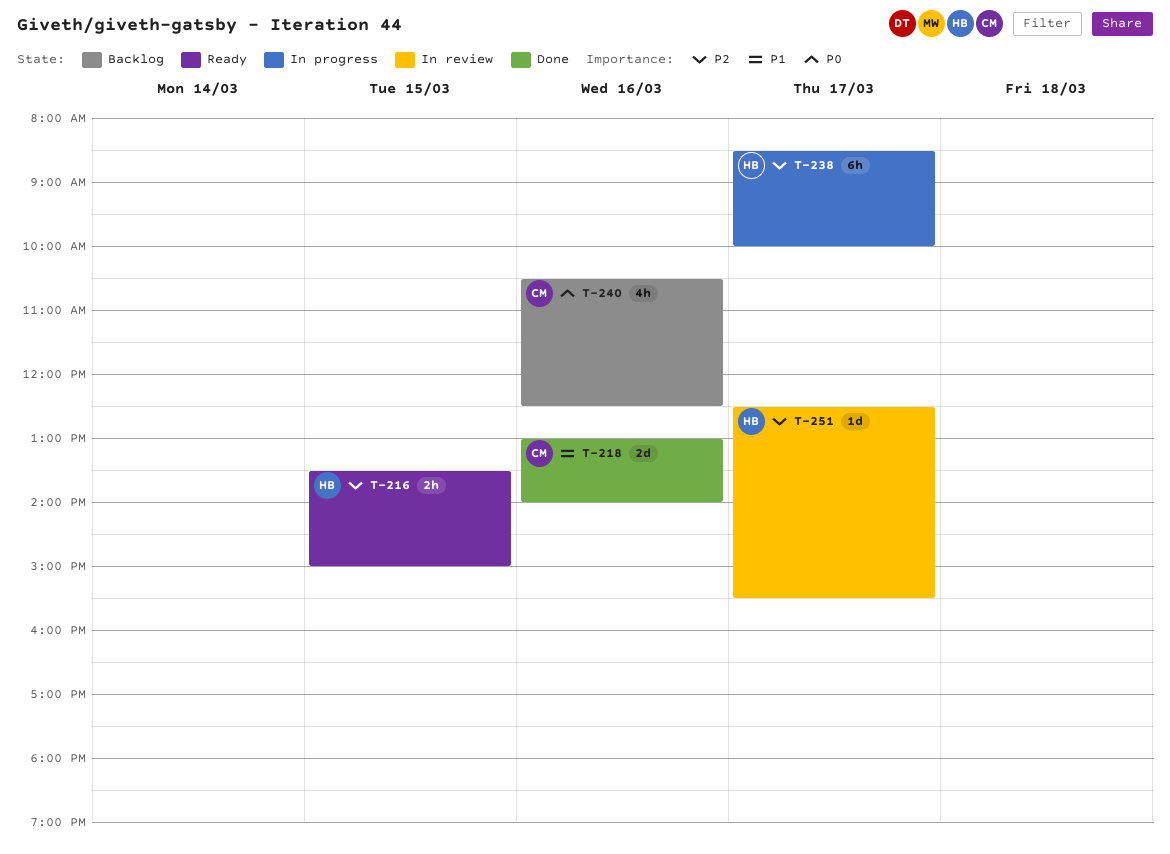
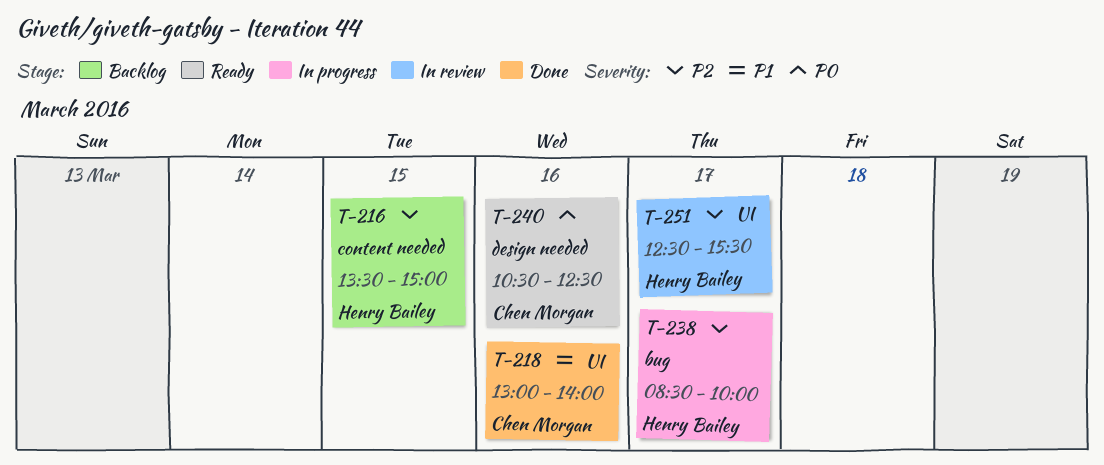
T-216, status: Ready -> Backlog
T-240, status: Backlog -> Ready

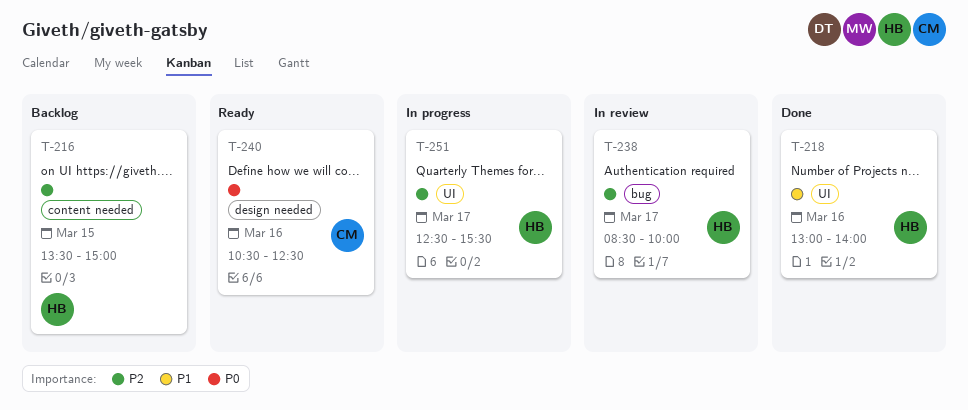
T-218, owner: Chen Morgan -> Henry Bailey
T-238, status: In progress -> In review
T-251, status: In review -> In progress

